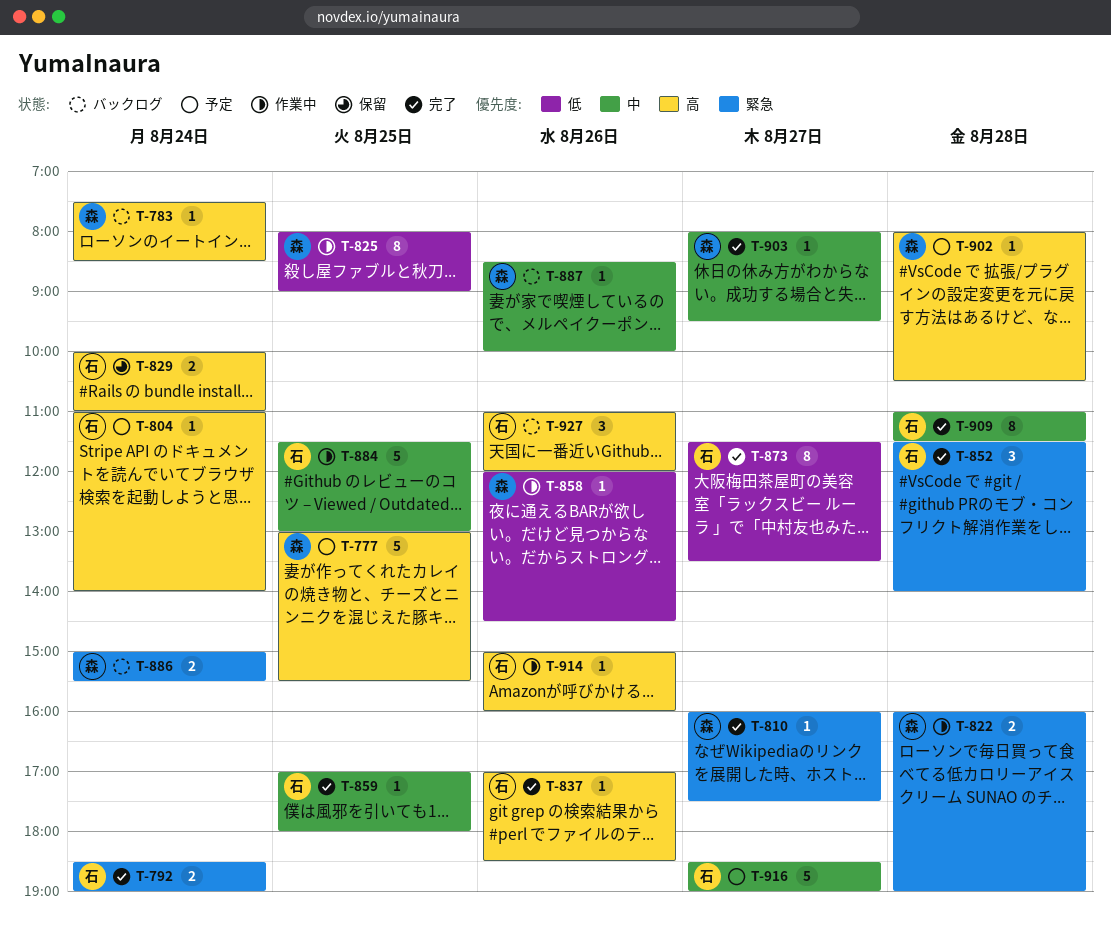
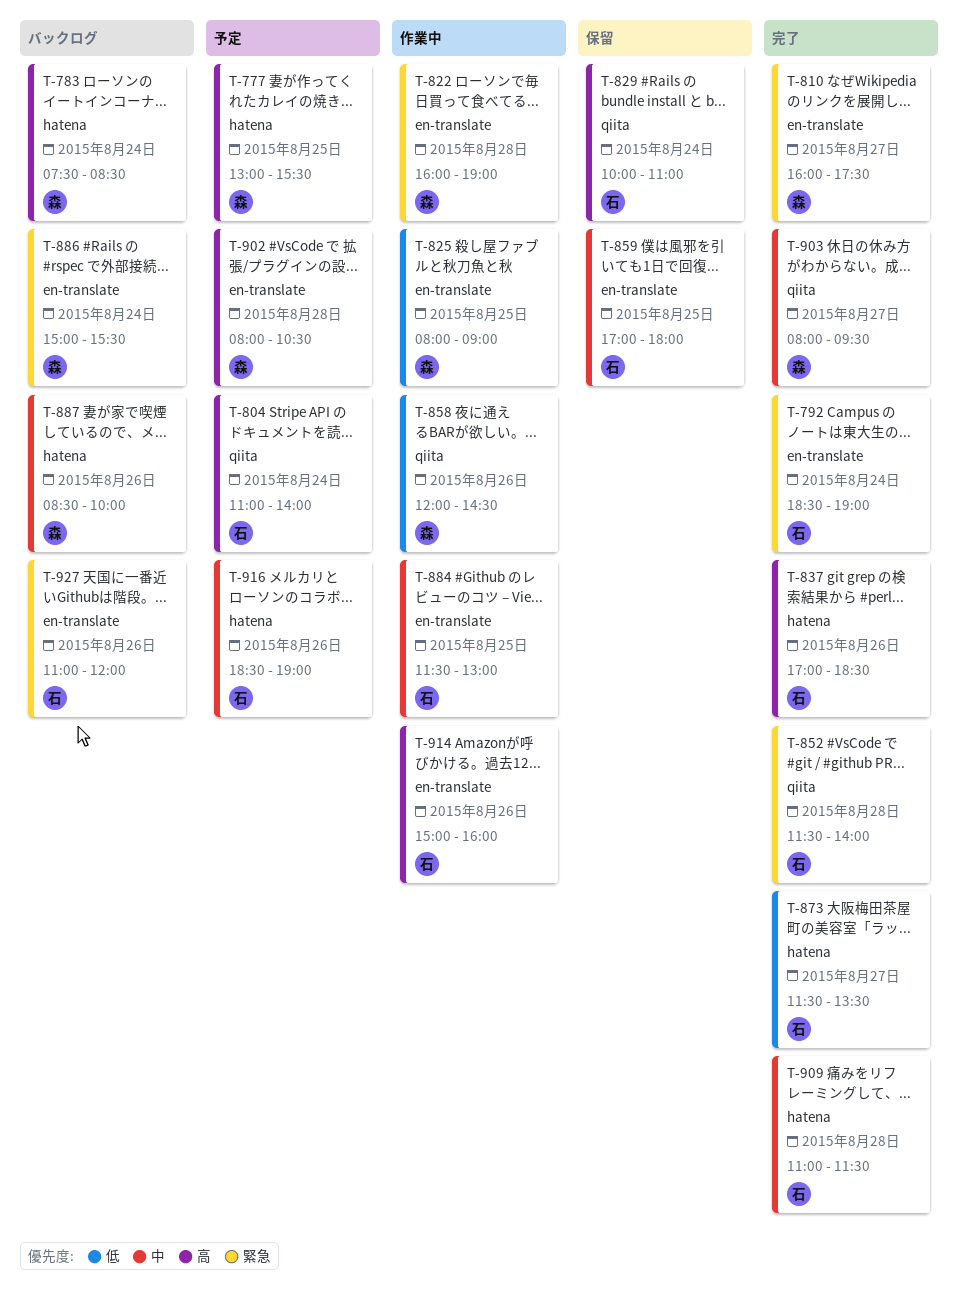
T-859, status: 完了 -> 保留
T-916, day: Aug 27 -> Aug 26
T-927, priority: 高 -> 緊急

